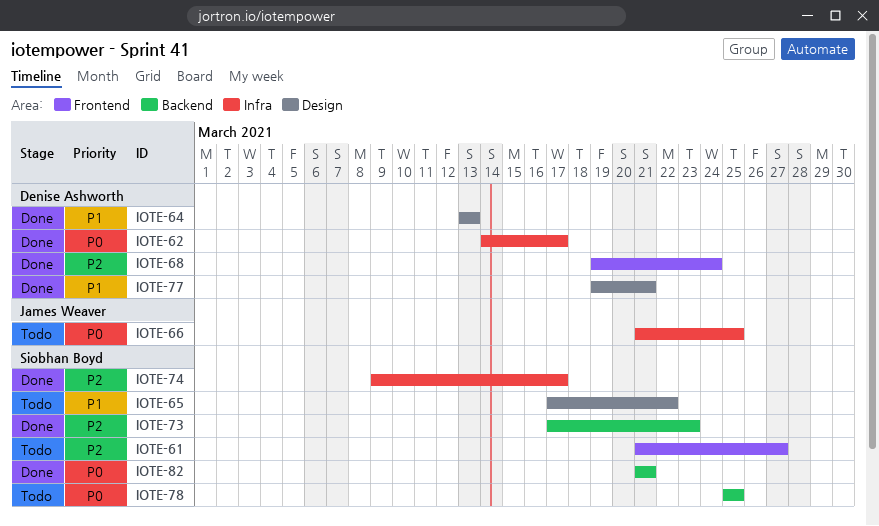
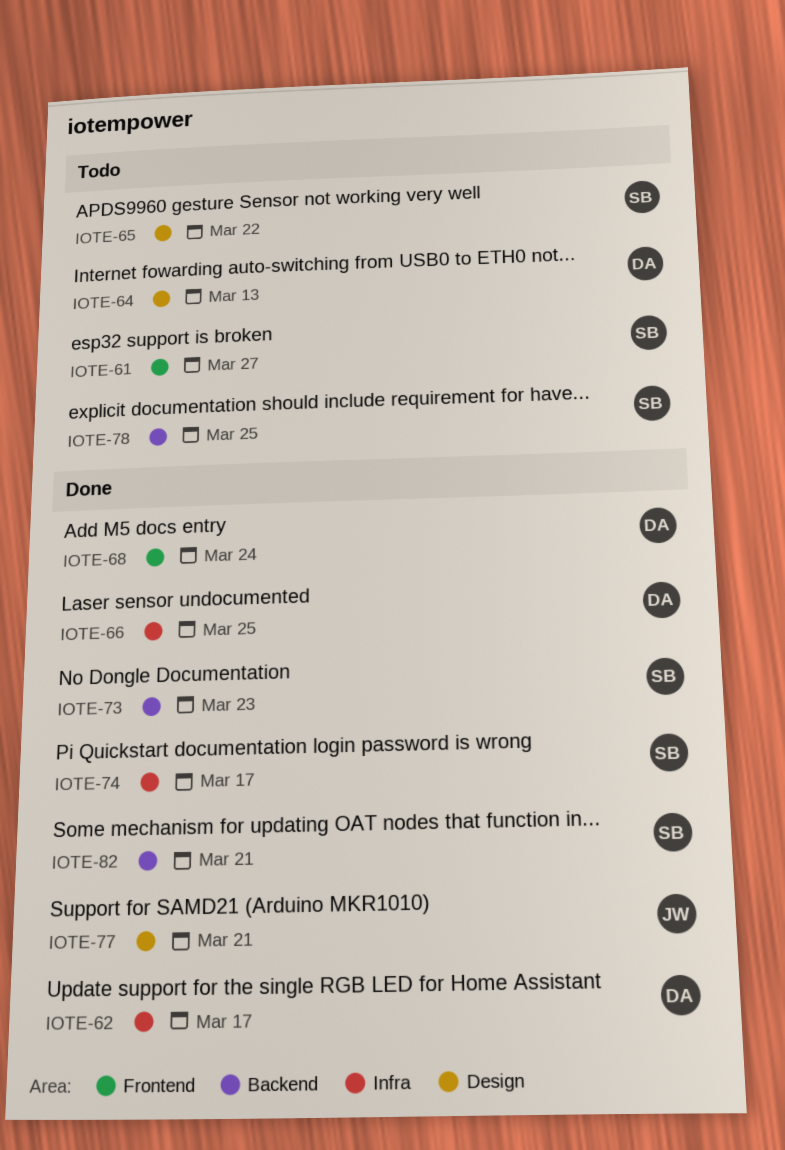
IOTE-64, status: Done -> Todo
IOTE-66, status: Todo -> Done
IOTE-66, owner: James Weaver -> Denise Ashworth
IOTE-77, owner: Denise Ashworth -> James Weaver

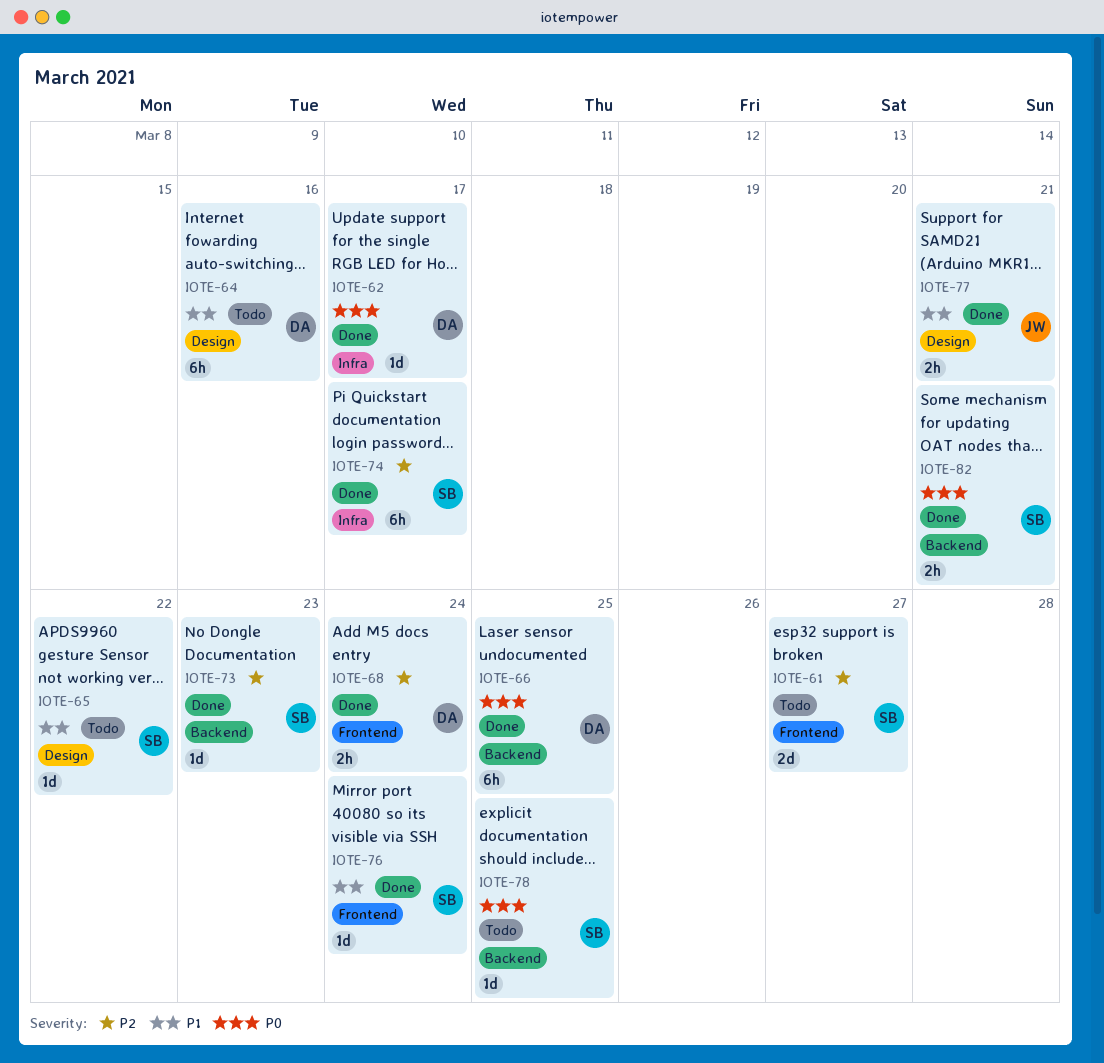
IOTE-64, due: Mar 13 -> Mar 16
IOTE-66, label: Infra -> Backend
IOTE-76: none -> present

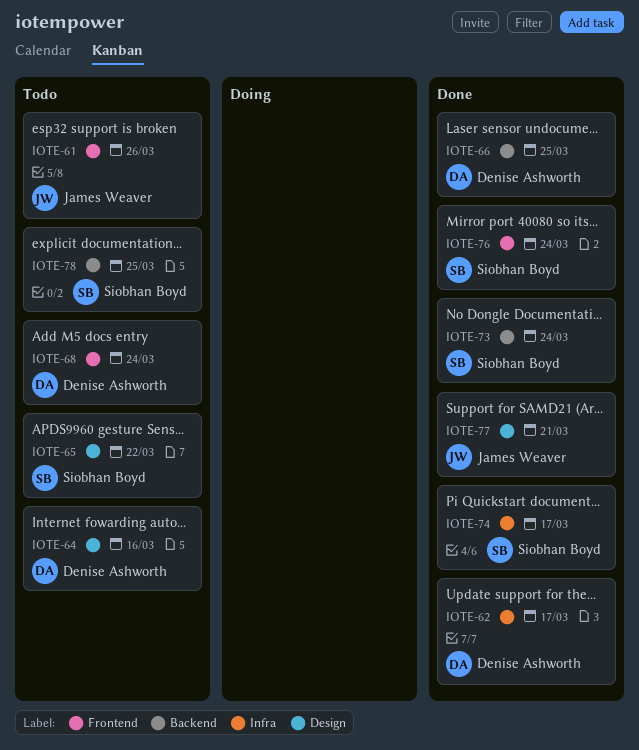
IOTE-61, owner: Siobhan Boyd -> James Weaver
IOTE-61, due: Mar 27 -> Mar 26
IOTE-68, status: Done -> Todo
IOTE-73, due: Mar 23 -> Mar 24
IOTE-82: present -> none

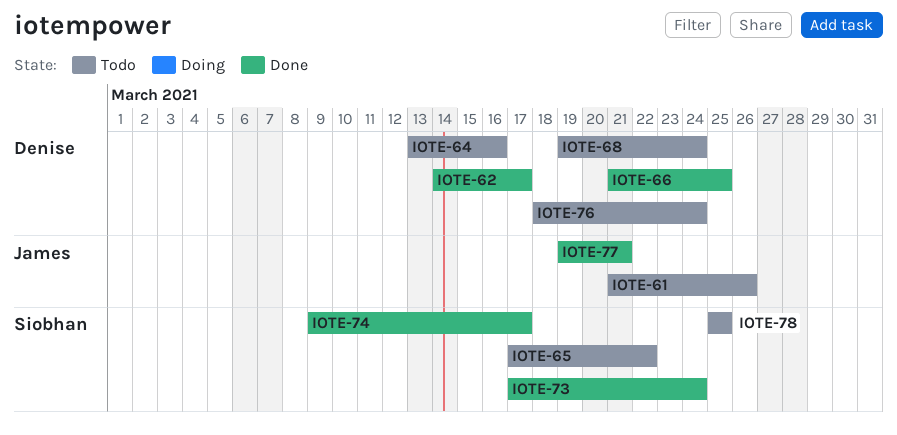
IOTE-76, status: Done -> Todo
IOTE-76, owner: Siobhan Boyd -> Denise Ashworth

